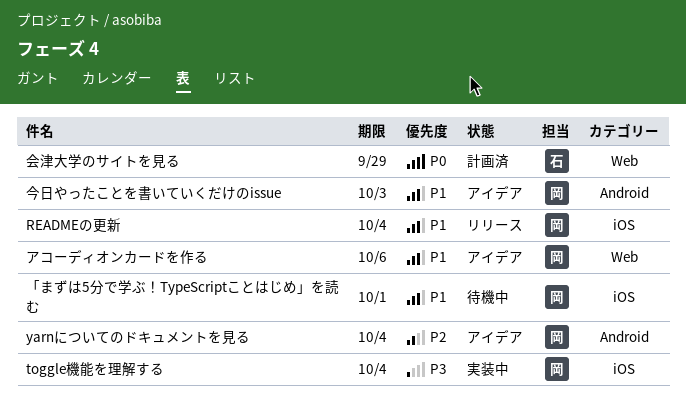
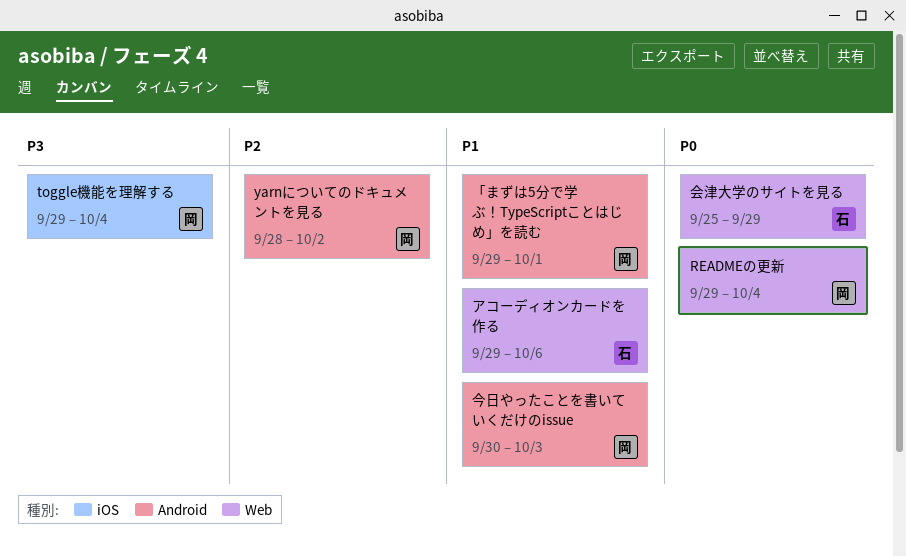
READMEの更新, priority: P1 -> P0
READMEの更新, label: iOS -> Web
yarnについてのドキュメントを見る, due: Oct 4 -> Oct 2
「まずは5分で学ぶ！TypeScriptことはじめ」を読む, label: iOS -> Android
アコーディオンカードを作る, owner: 岡 -> 石

